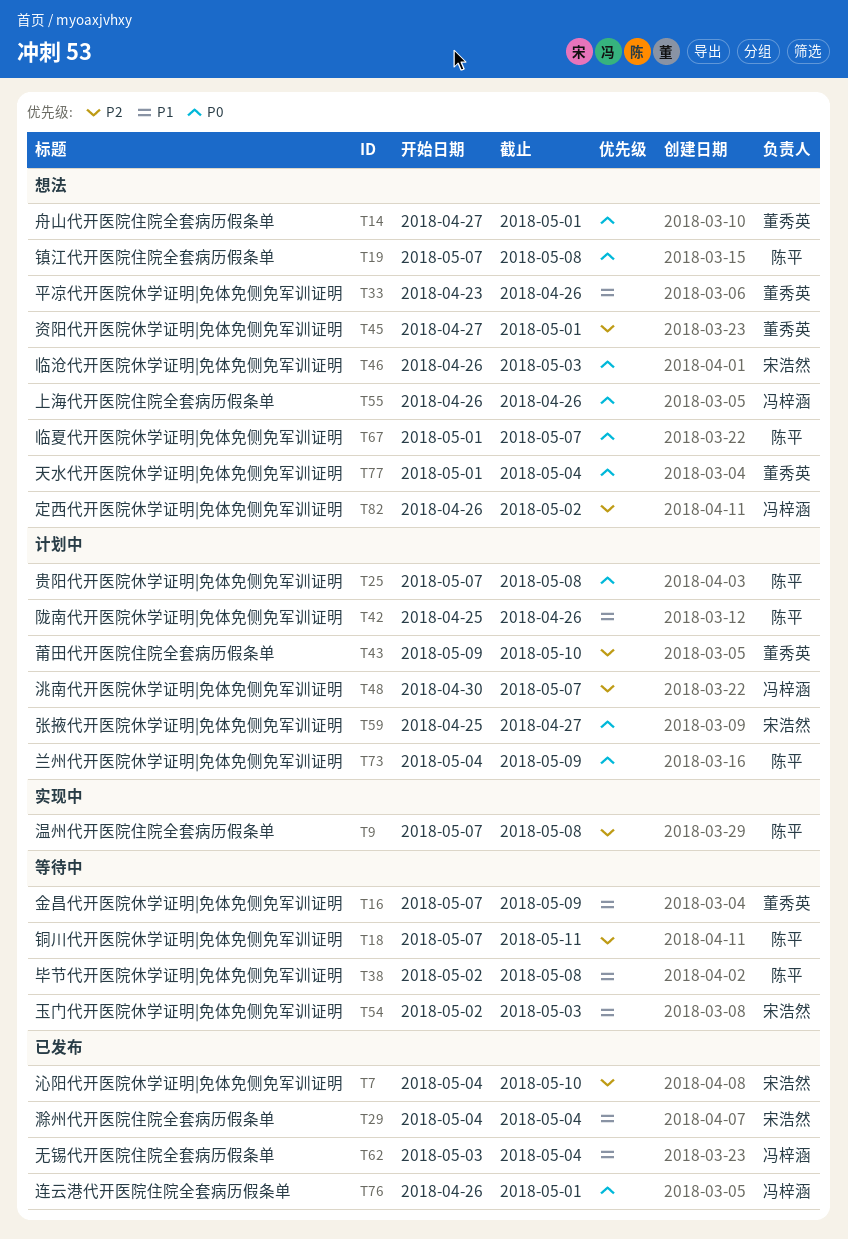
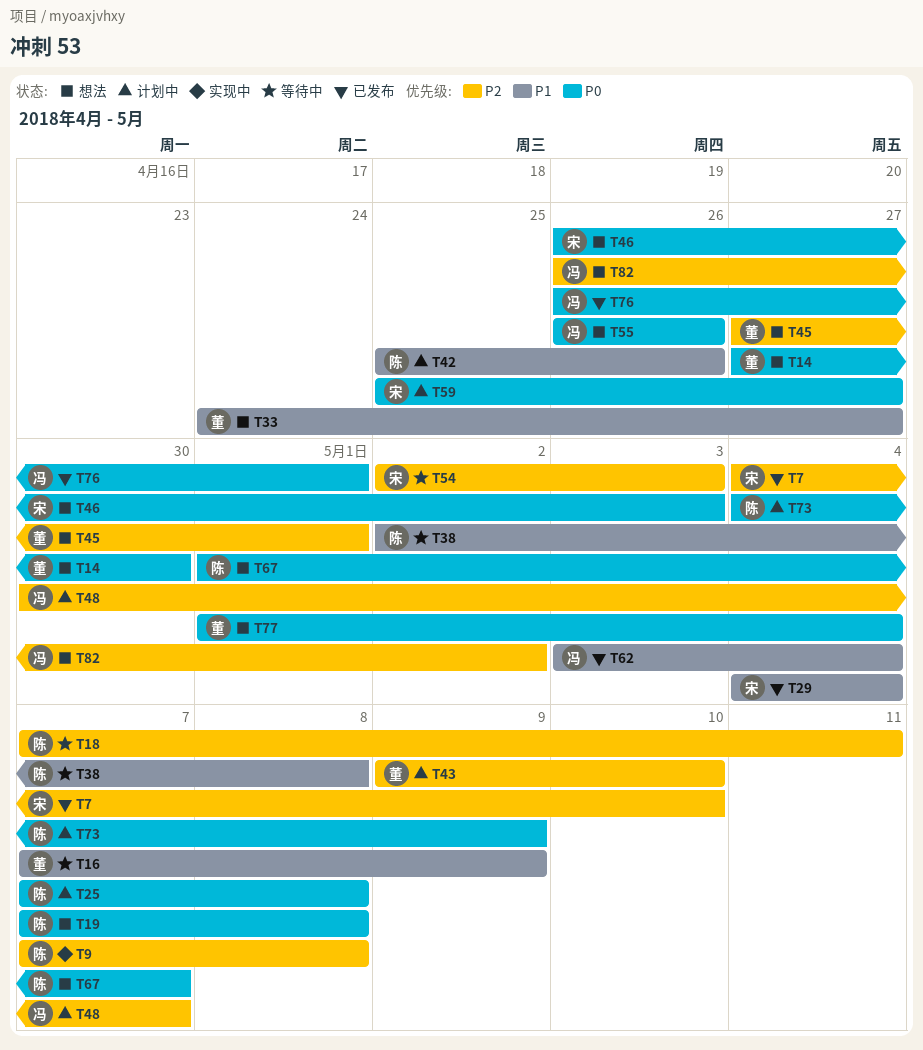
T14, due: May 1 -> Apr 30
T33, start: Apr 23 -> Apr 24
T33, due: Apr 26 -> Apr 27
T54, priority: P1 -> P2

